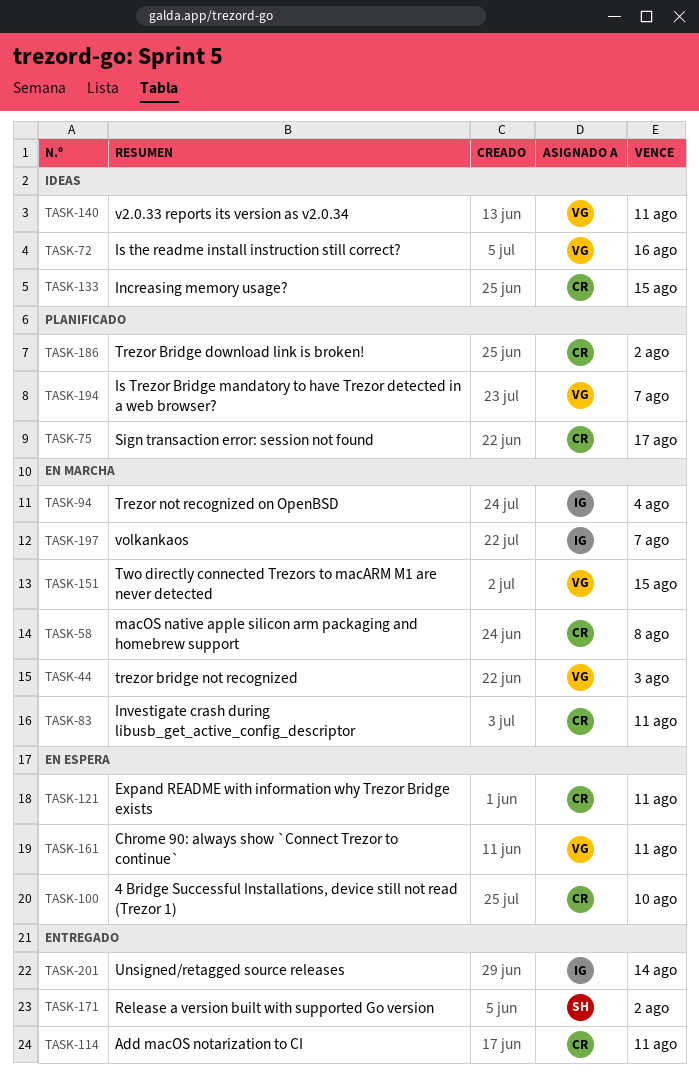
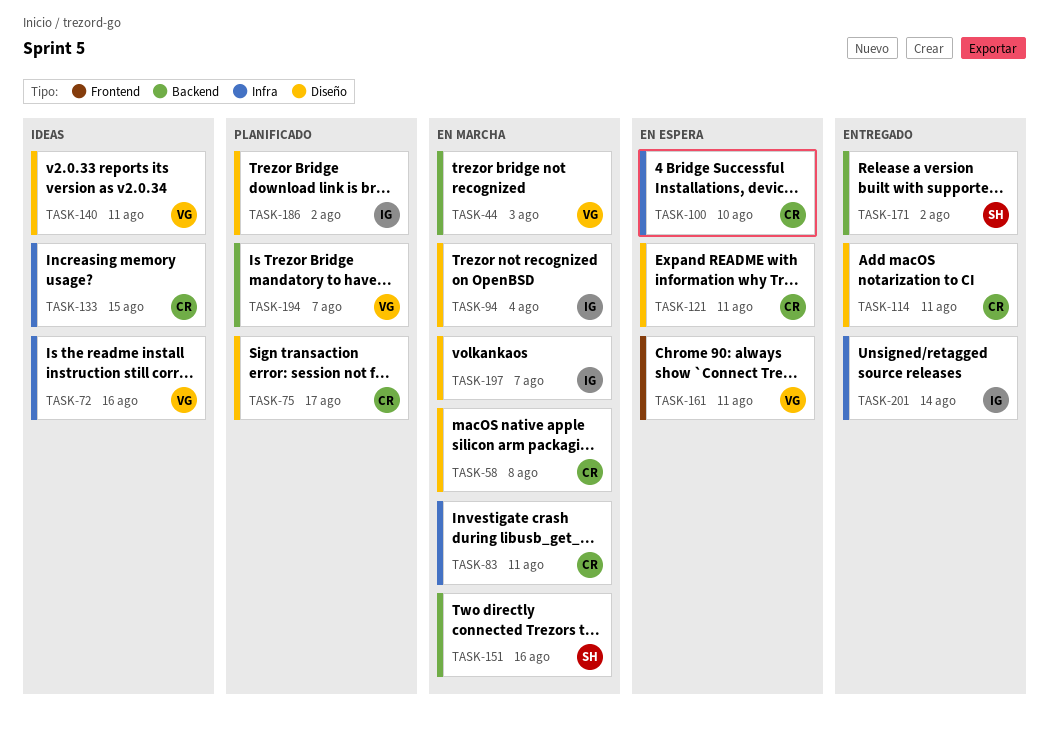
TASK-151, owner: VG -> SH
TASK-151, due: Aug 15 -> Aug 16
TASK-186, owner: CR -> IG

